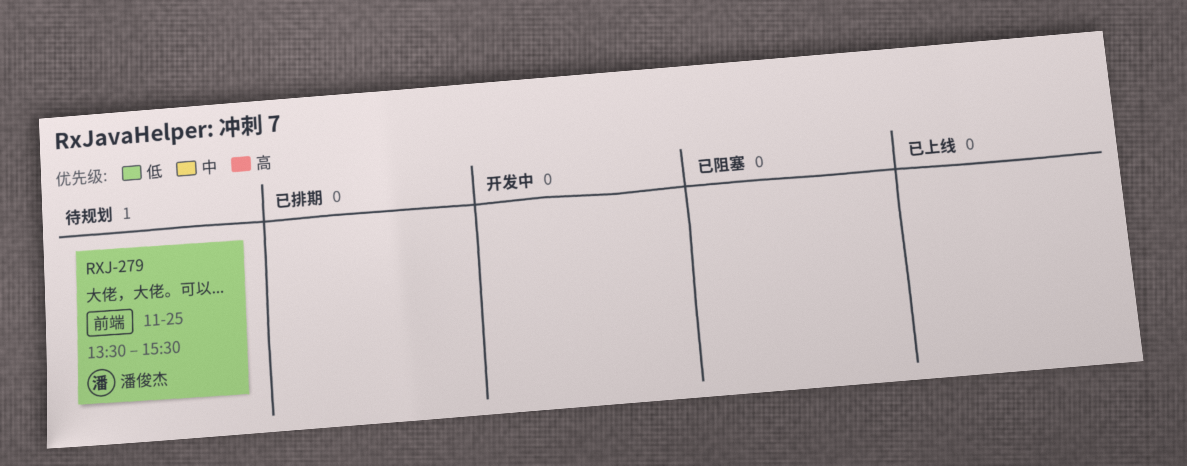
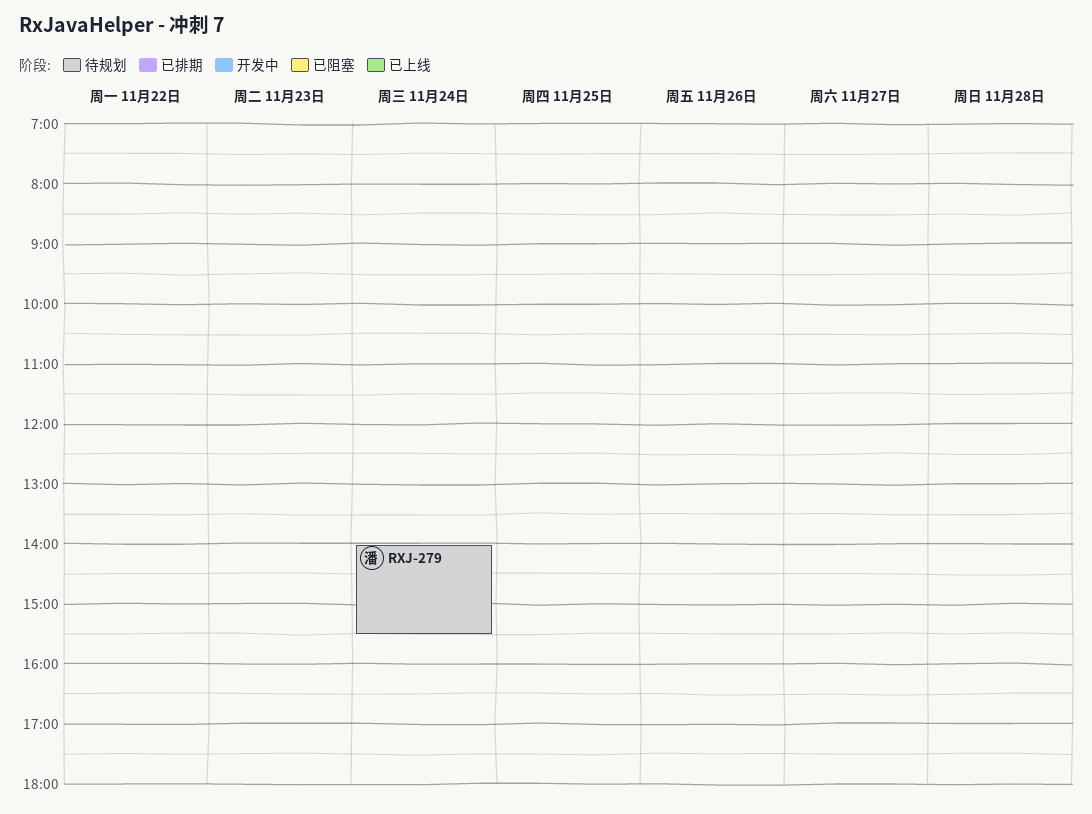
RXJ-279, day: Nov 25 -> Nov 24
RXJ-279, begins: 13:30 -> 14:00

